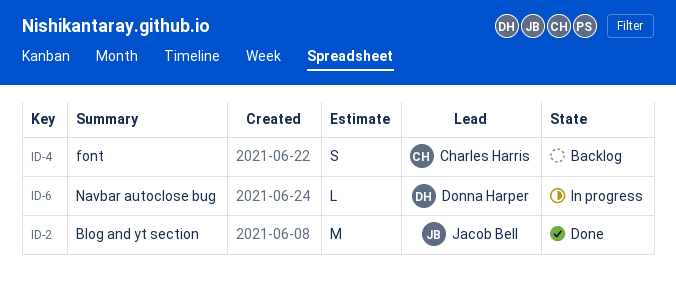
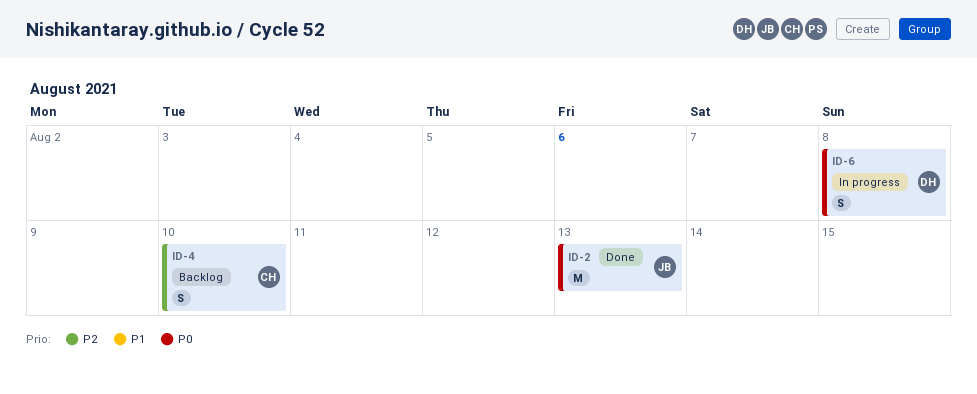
ID-6, estimate: L -> S

